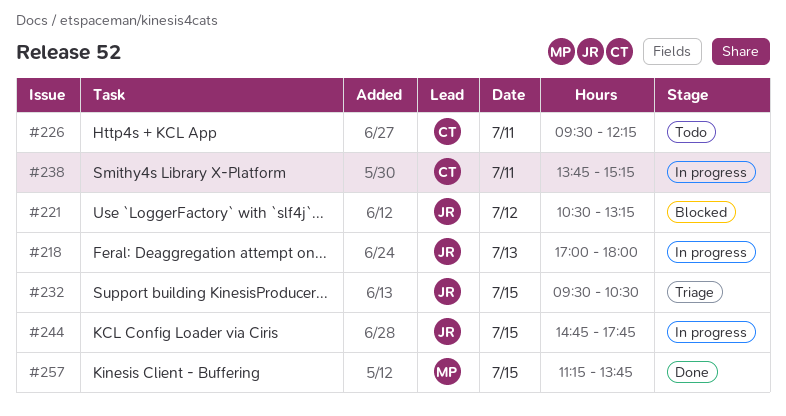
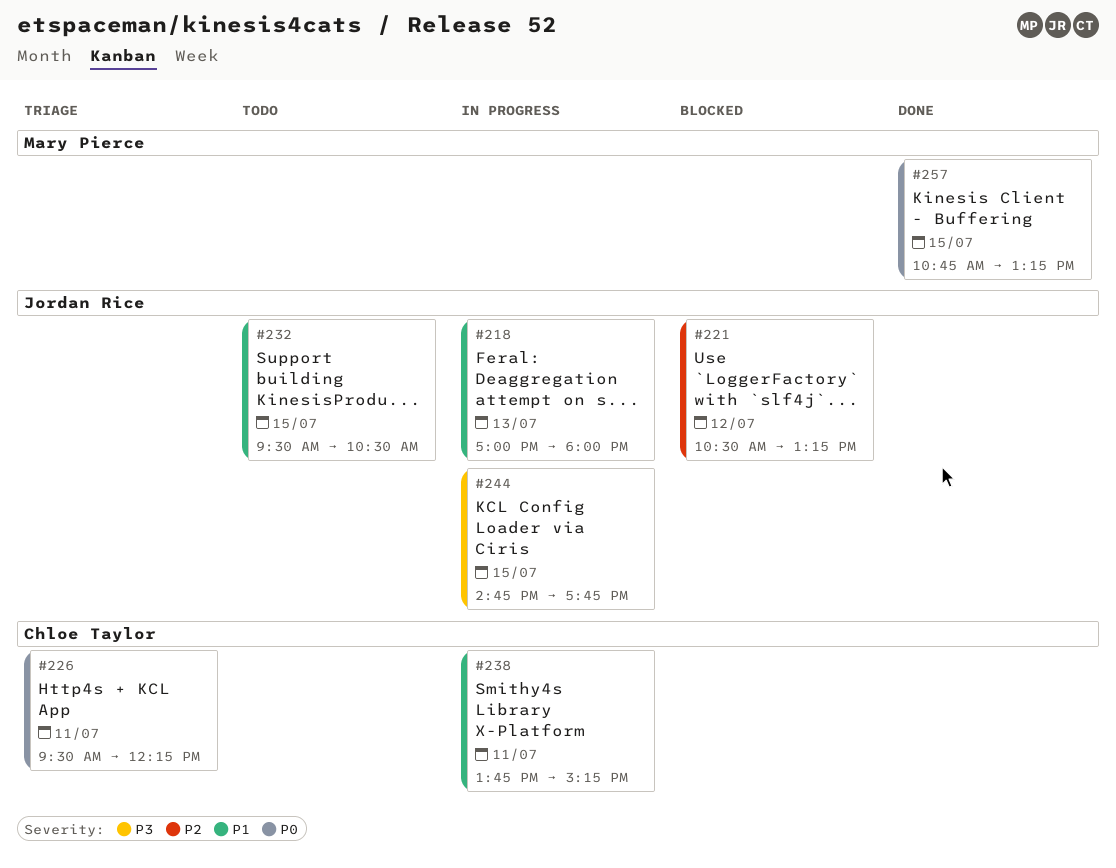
#226, status: Todo -> Triage
#232, status: Triage -> Todo
#257, begins: 11:15 -> 10:45
#257, ends: 13:45 -> 13:15

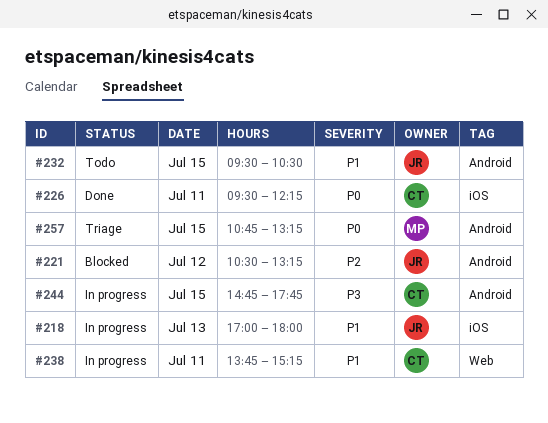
#226, status: Triage -> Done
#244, owner: Jordan Rice -> Chloe Taylor
#257, status: Done -> Triage

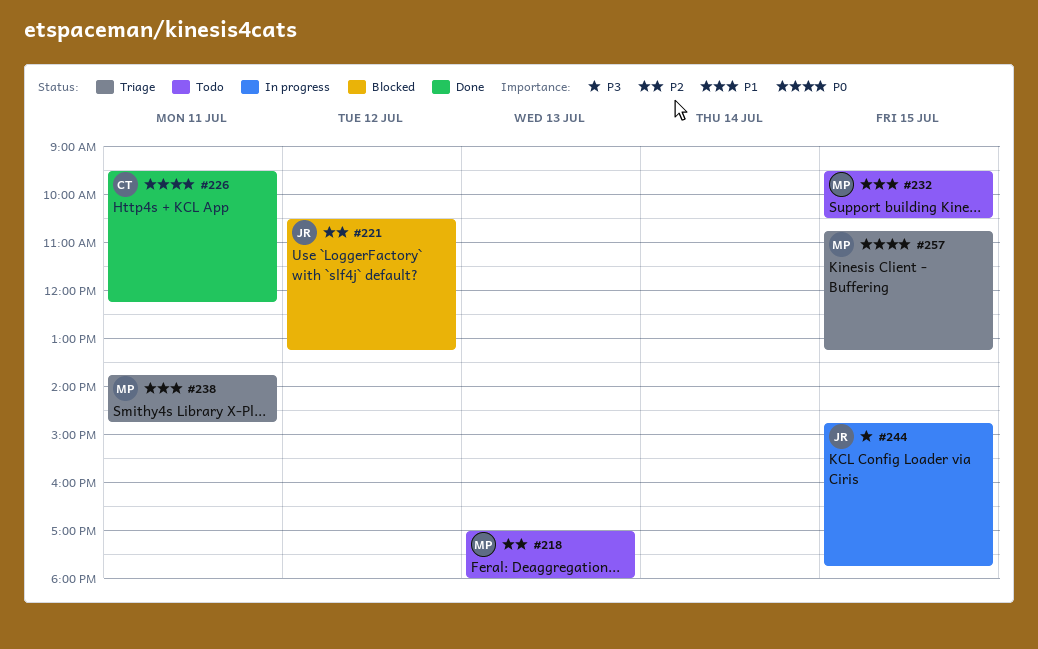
#218, status: In progress -> Todo
#218, owner: JR -> MP
#218, priority: P1 -> P2
#232, owner: JR -> MP
#238, status: In progress -> Triage
#238, owner: CT -> MP
#238, ends: 15:15 -> 14:45
#244, owner: CT -> JR

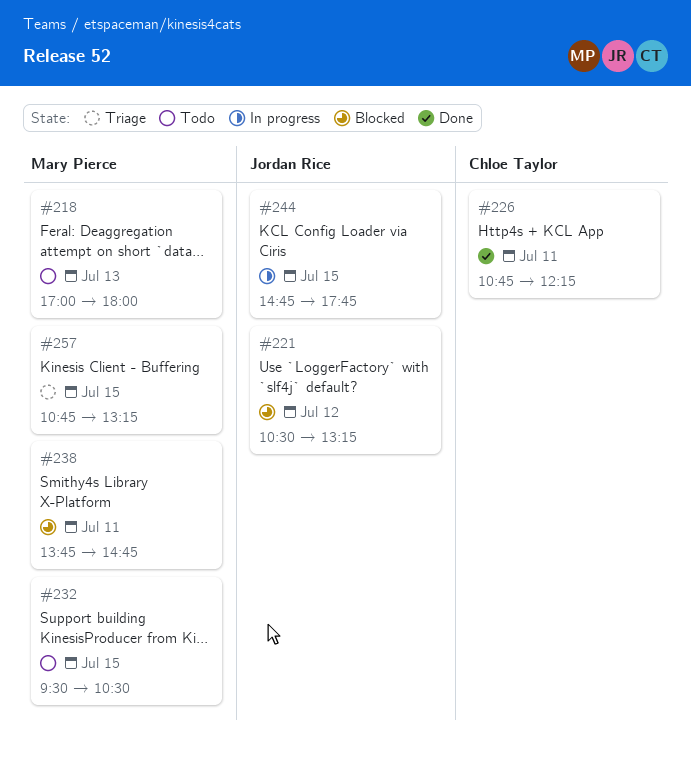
#226, begins: 09:30 -> 10:45
#238, status: Triage -> Blocked

